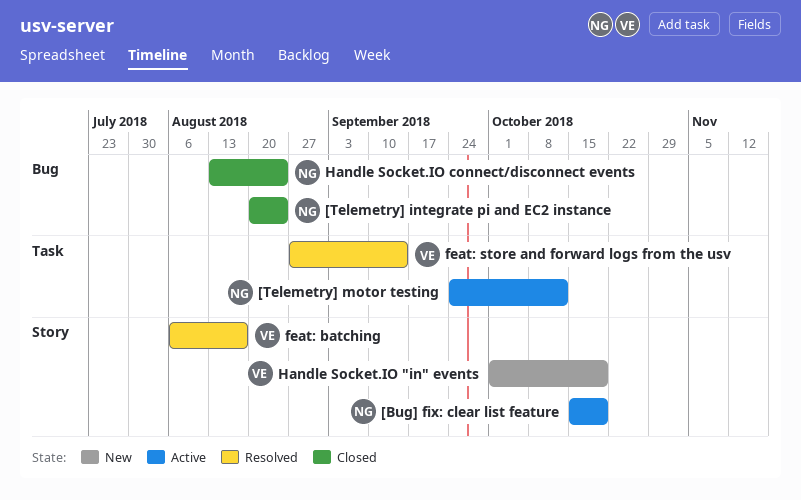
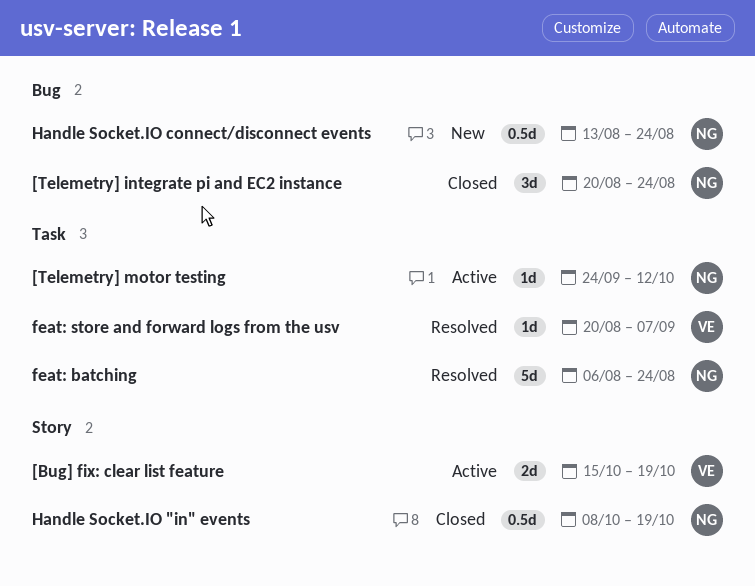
[Bug] fix: clear list feature, owner: NG -> VE
feat: batching, owner: VE -> NG
feat: batching, label: Story -> Task
feat: batching, due: Aug 17 -> Aug 24
feat: store and forward logs from the usv, start: Aug 27 -> Aug 20
feat: store and forward logs from the usv, due: Sep 14 -> Sep 7
Handle Socket.IO "in" events, status: New -> Closed
Handle Socket.IO "in" events, owner: VE -> NG
Handle Socket.IO "in" events, start: Oct 1 -> Oct 8
Handle Socket.IO connect/disconnect events, status: Closed -> New

